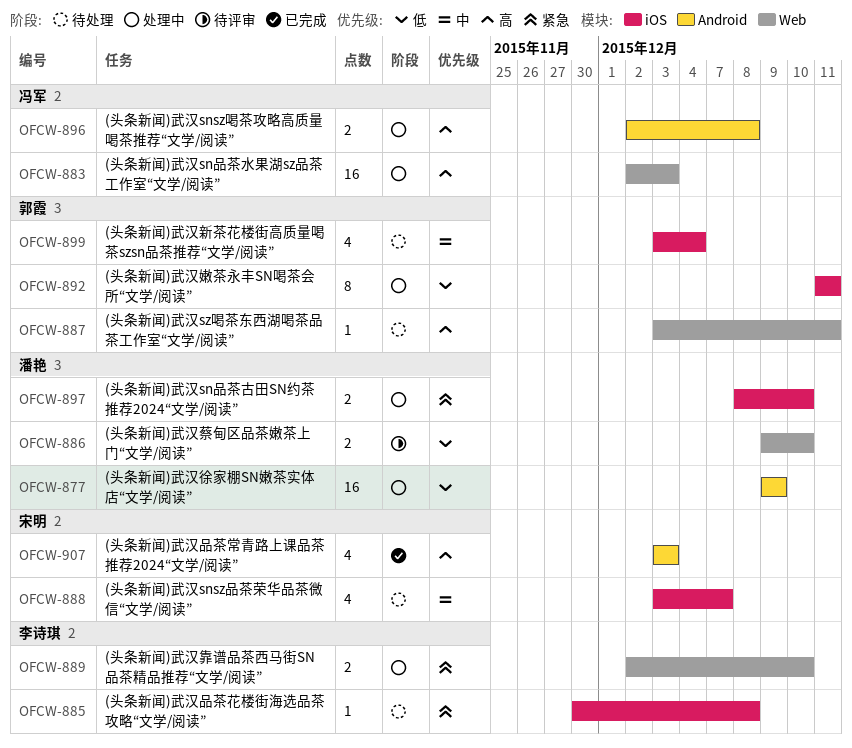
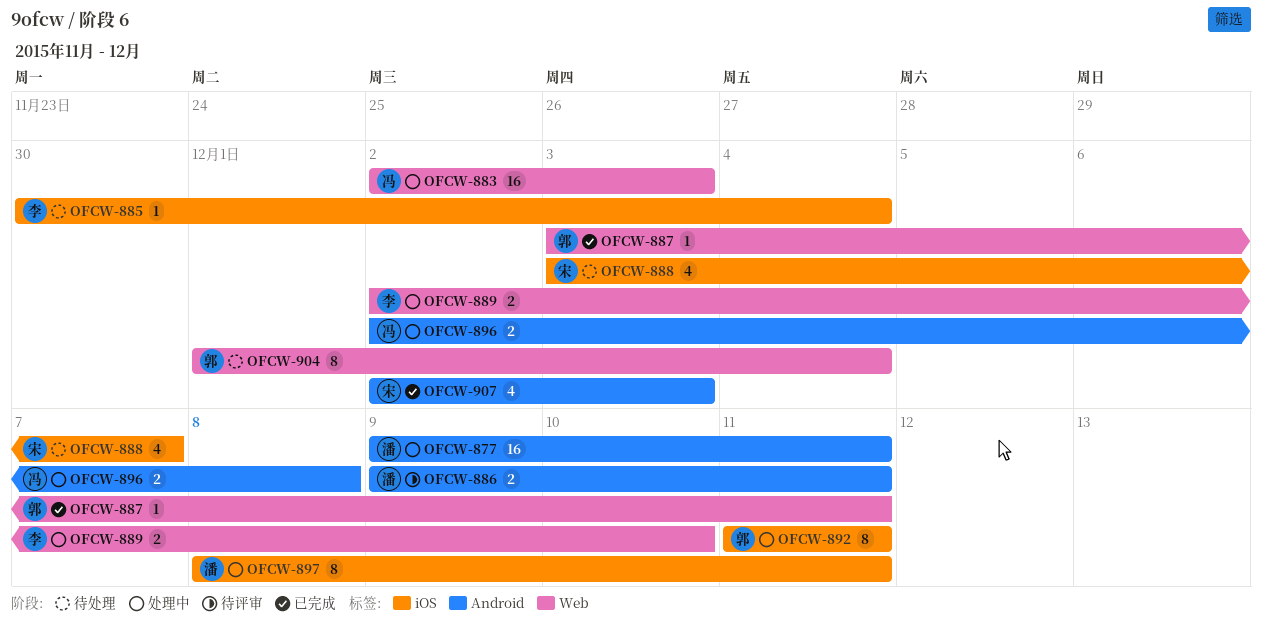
OFCW-877, due: Dec 9 -> Dec 11
OFCW-885, due: Dec 8 -> Dec 4
OFCW-886, label: Web -> Android
OFCW-886, due: Dec 10 -> Dec 11
OFCW-887, status: 待处理 -> 已完成
OFCW-897, estimate: 2 -> 8
OFCW-897, due: Dec 10 -> Dec 11
OFCW-899: present -> none
OFCW-904: none -> present
OFCW-907, start: Dec 3 -> Dec 2

